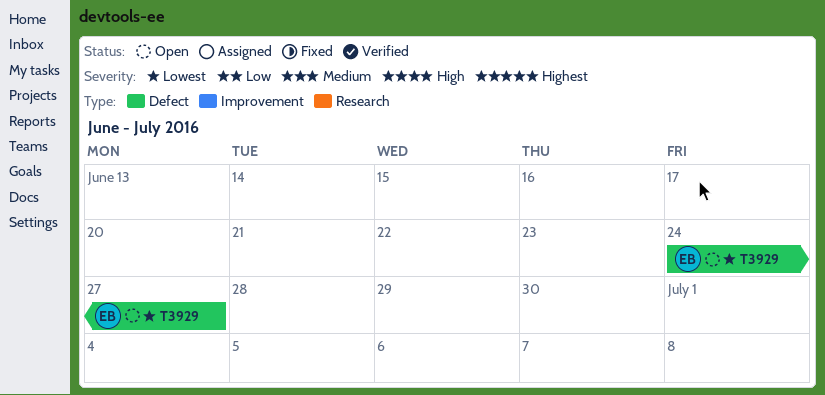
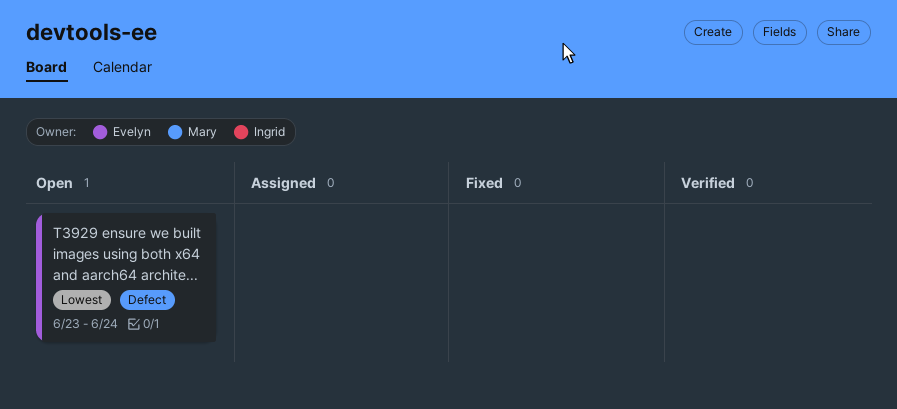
T3929, start: Jun 24 -> Jun 23
T3929, due: Jun 27 -> Jun 24

